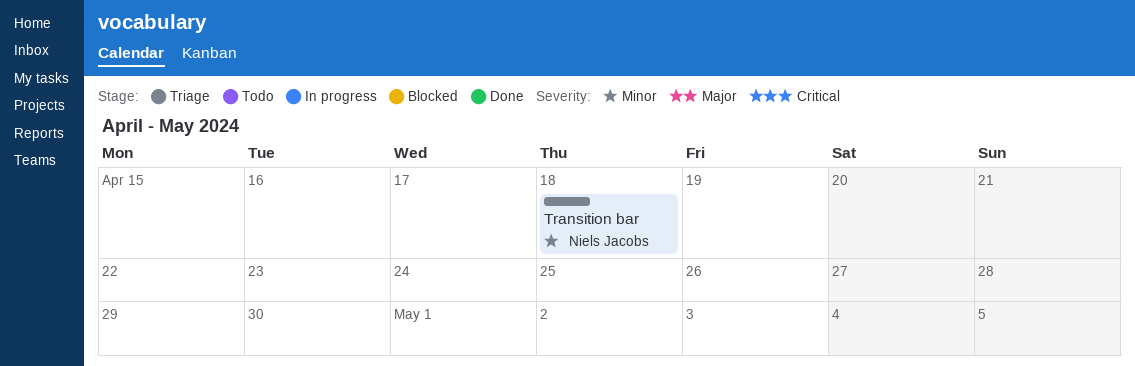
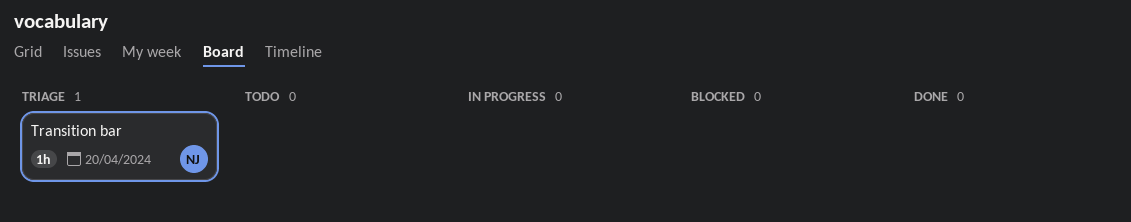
Transition bar, due: Apr 18 -> Apr 20

